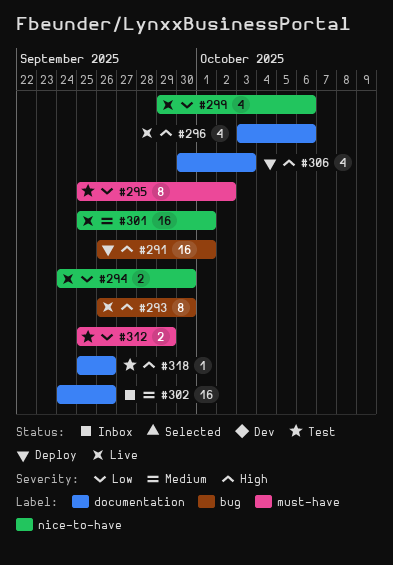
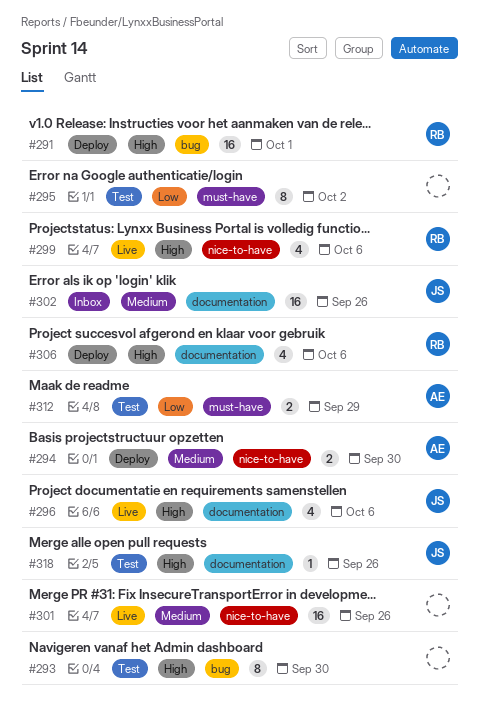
#293, status: Live -> Test
#294, status: Live -> Deploy
#294, priority: Low -> Medium
#299, priority: Low -> High
#301, due: Oct 1 -> Sep 26
#306, due: Oct 3 -> Oct 6

